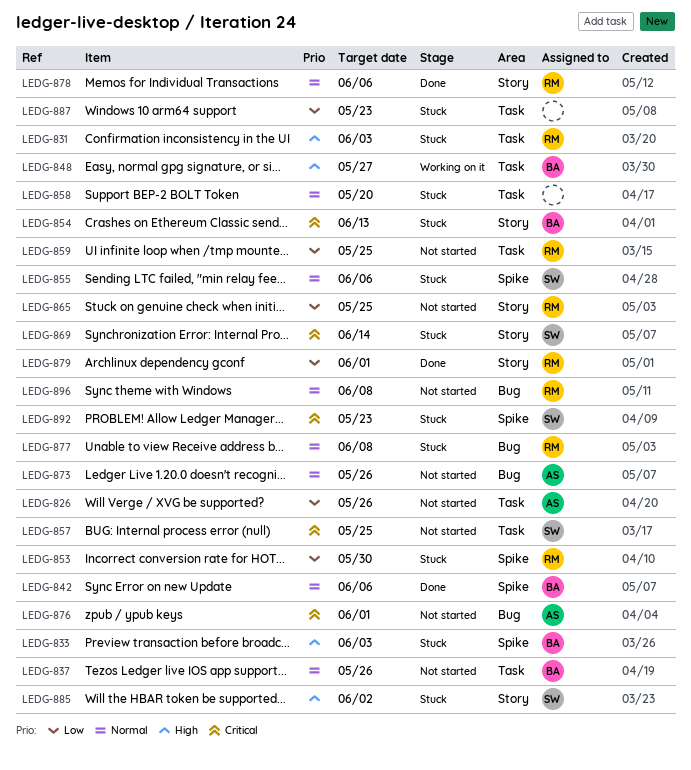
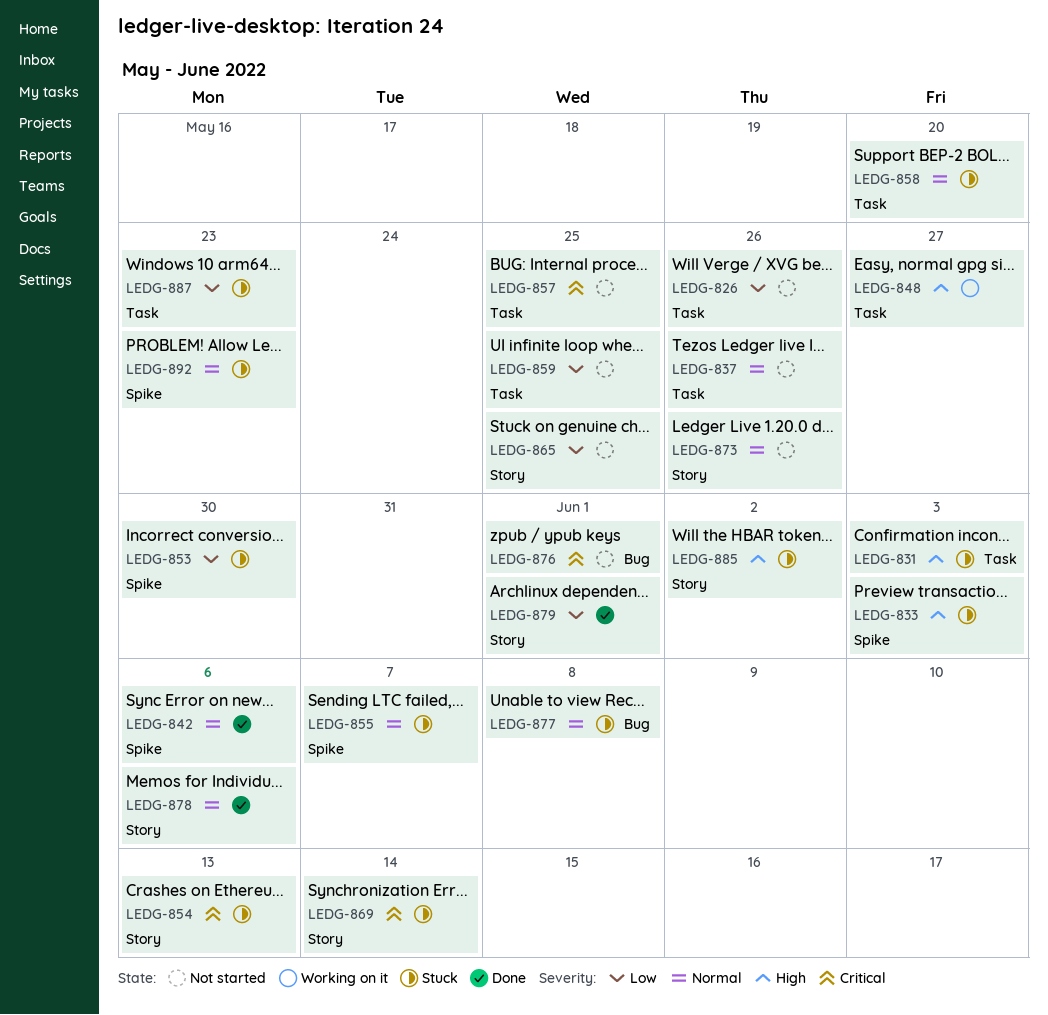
LEDG-855, due: Jun 6 -> Jun 7
LEDG-873, label: Bug -> Story
LEDG-892, priority: Critical -> Normal
LEDG-896: present -> none

